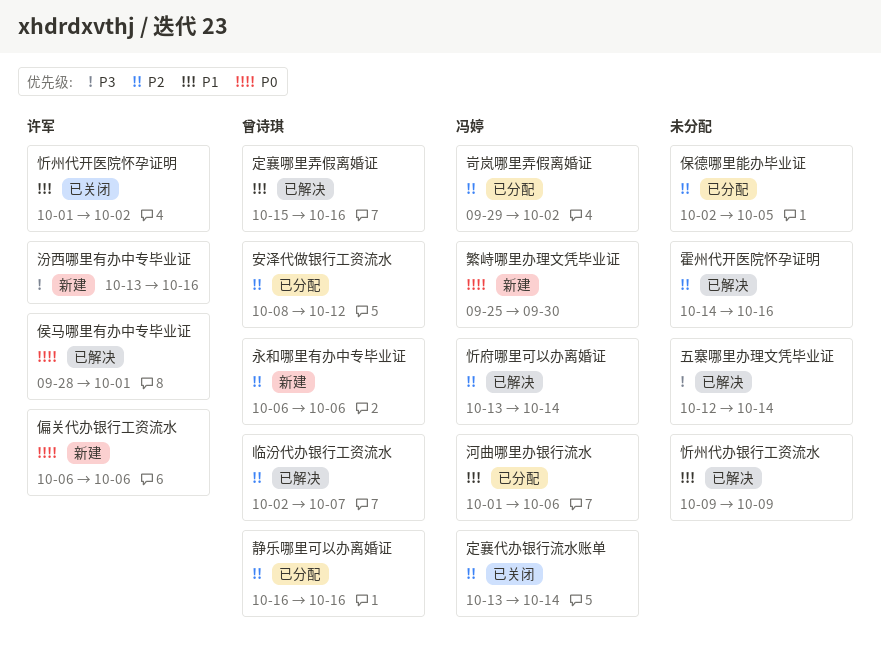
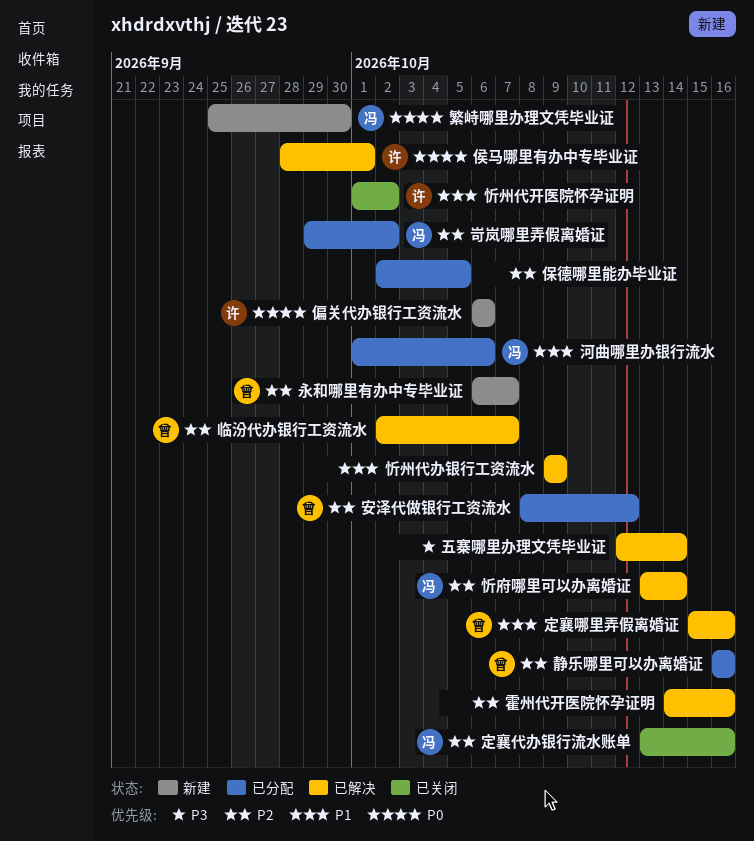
定襄代办银行流水账单, due: Oct 14 -> Oct 16
永和哪里有办中专毕业证, due: Oct 6 -> Oct 7
汾西哪里有办中专毕业证: present -> none

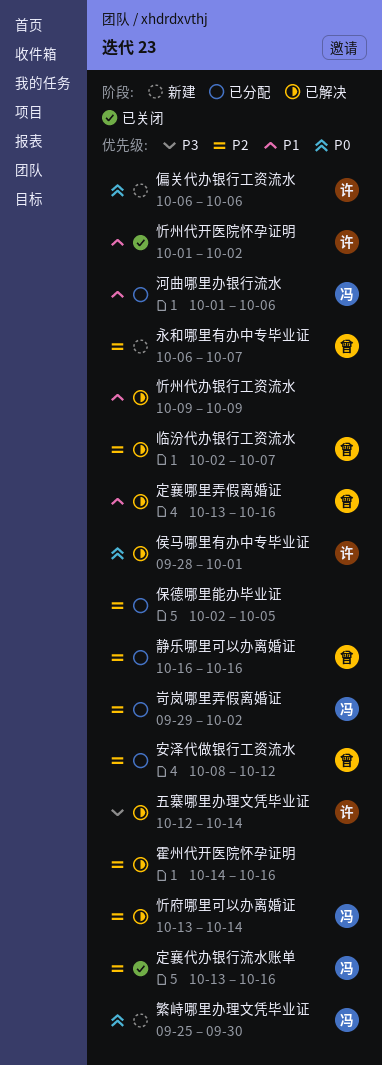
五寨哪里办理文凭毕业证, owner: none -> 许
定襄哪里弄假离婚证, start: Oct 15 -> Oct 13

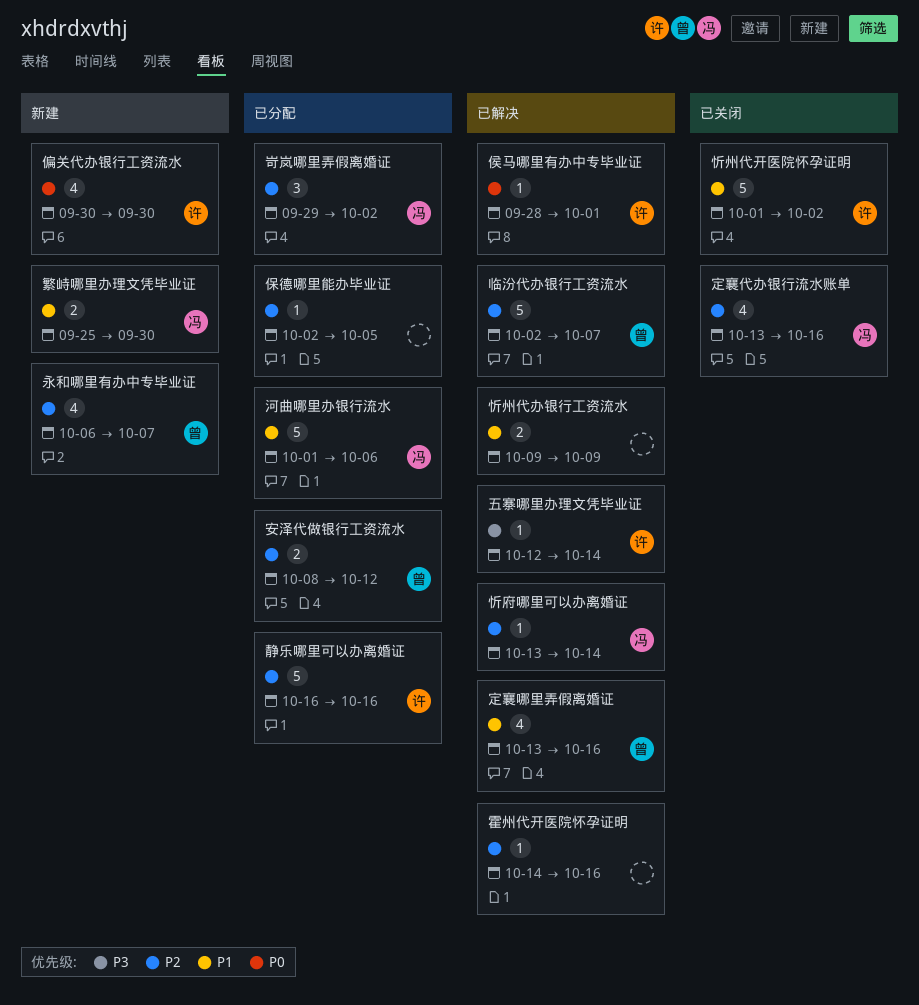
偏关代办银行工资流水, start: Oct 6 -> Sep 30
偏关代办银行工资流水, due: Oct 6 -> Sep 30
繁峙哪里办理文凭毕业证, priority: P0 -> P1
静乐哪里可以办离婚证, owner: 曾 -> 许

